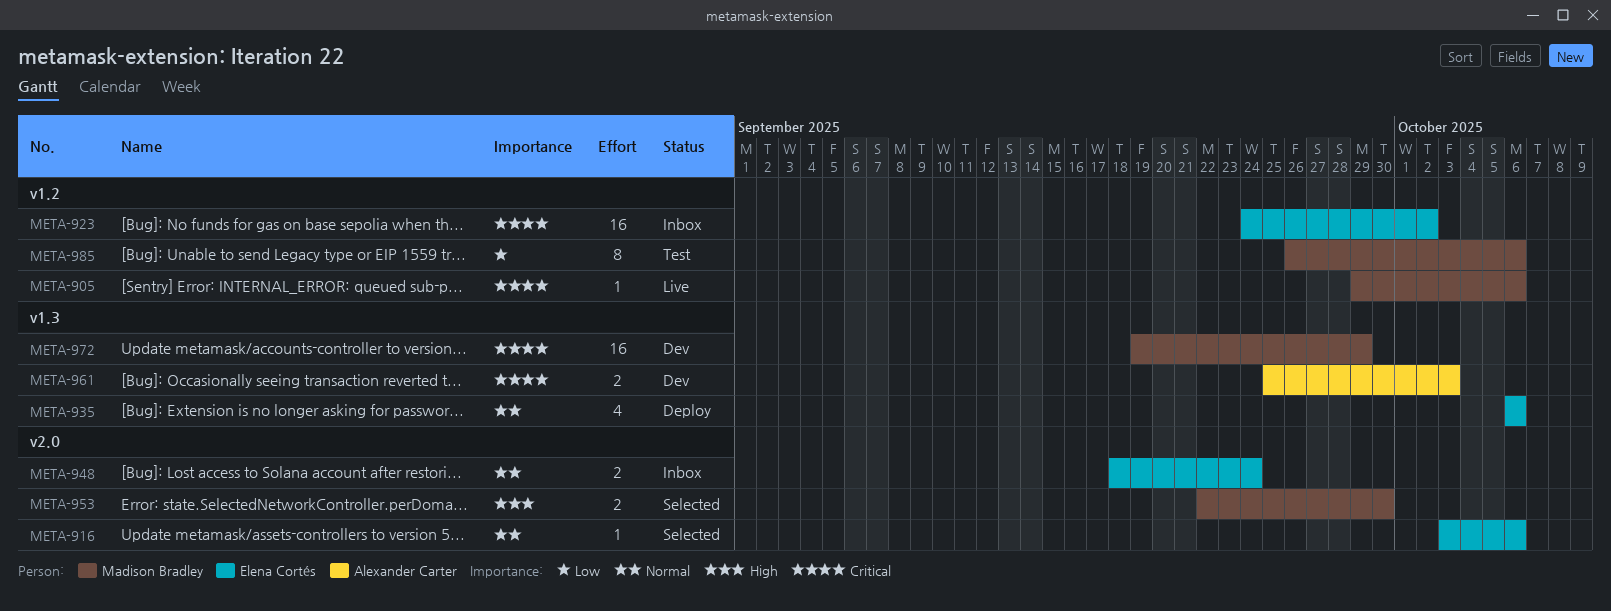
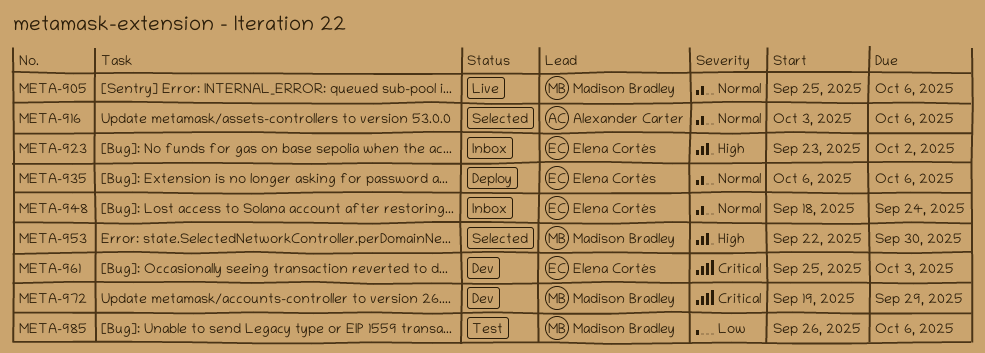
META-905, priority: Critical -> Normal
META-905, start: Sep 29 -> Sep 25
META-916, owner: Elena Cortés -> Alexander Carter
META-923, priority: Critical -> High
META-923, start: Sep 24 -> Sep 23
META-961, owner: Alexander Carter -> Elena Cortés

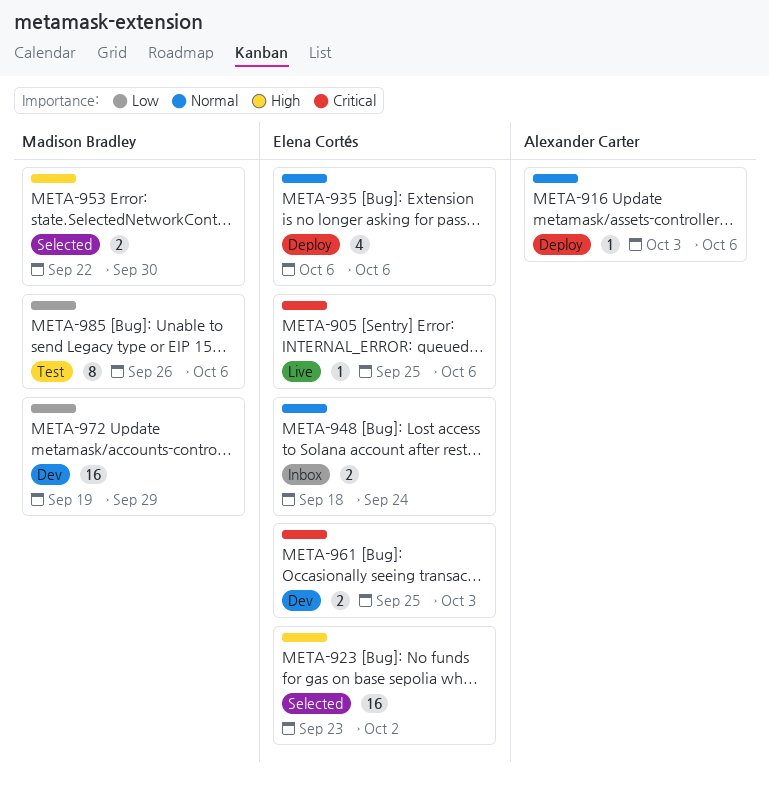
META-905, owner: Madison Bradley -> Elena Cortés
META-905, priority: Normal -> Critical
META-916, status: Selected -> Deploy
META-923, status: Inbox -> Selected
META-972, priority: Critical -> Low

